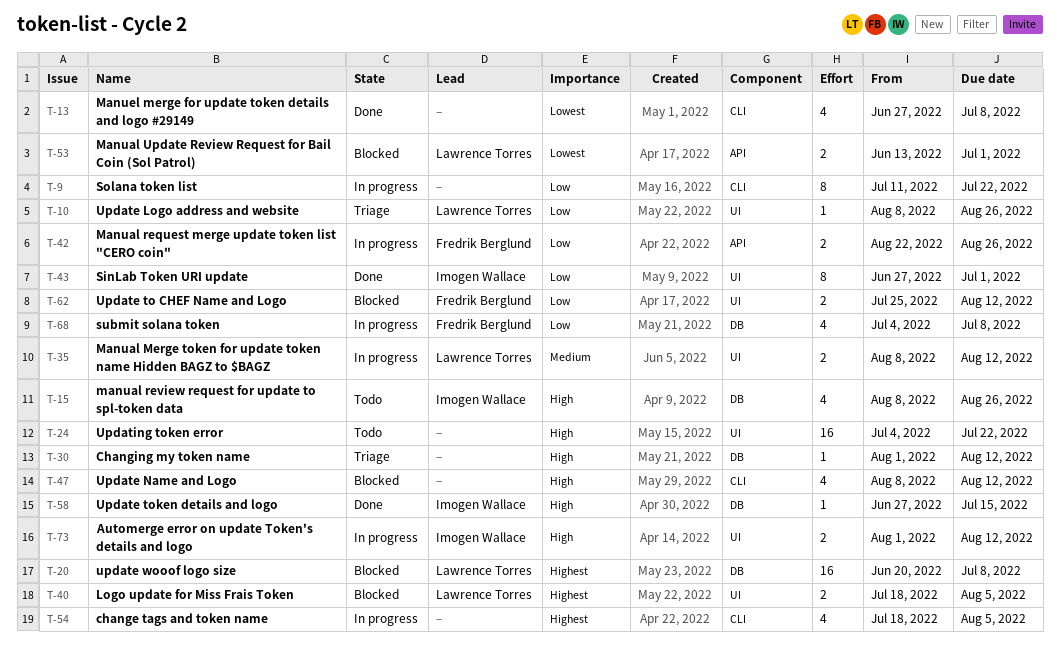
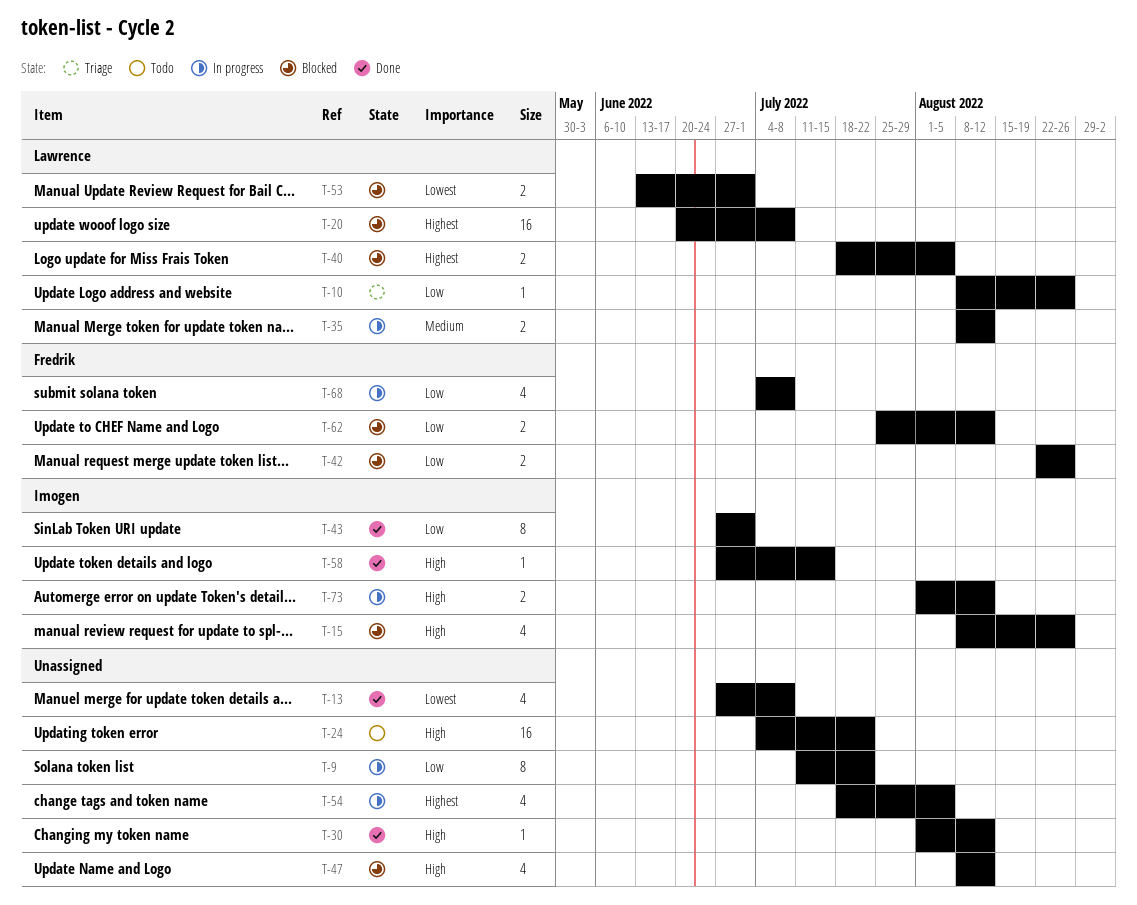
T-15, status: Todo -> Blocked
T-30, status: Triage -> Done
T-42, status: In progress -> Blocked

